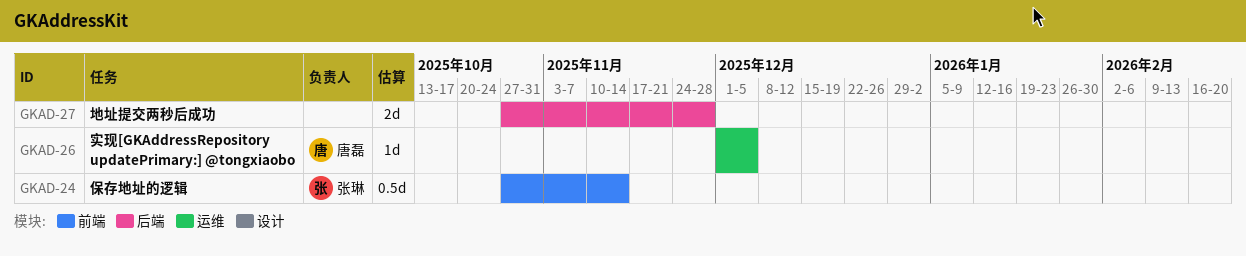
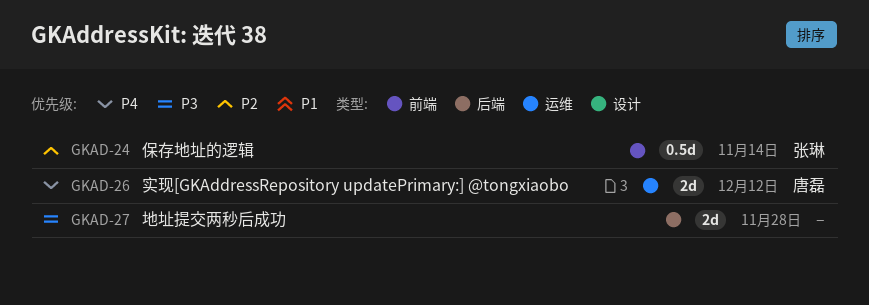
GKAD-26, estimate: 1d -> 2d
GKAD-26, due: Dec 5 -> Dec 12

